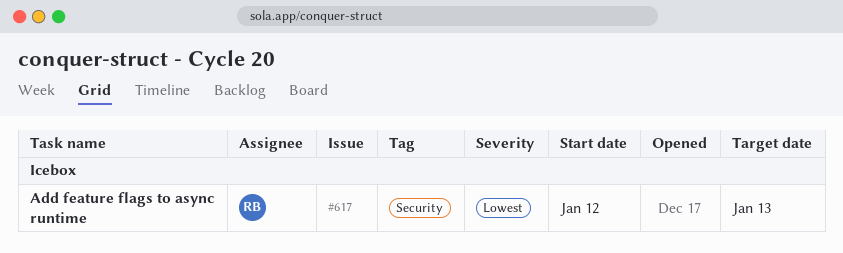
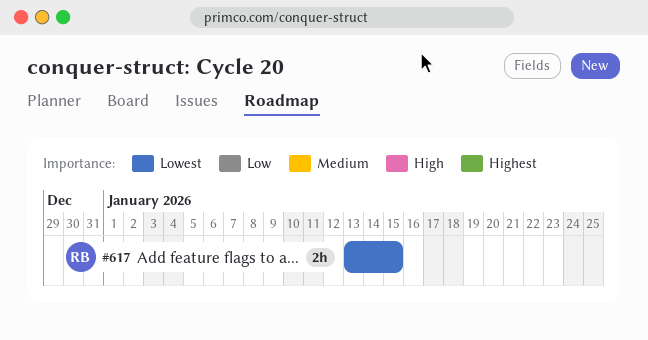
#617, start: Jan 12 -> Jan 13
#617, due: Jan 13 -> Jan 15

